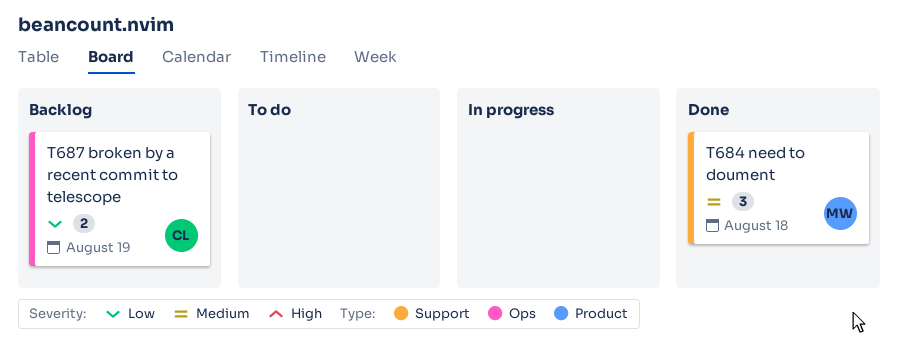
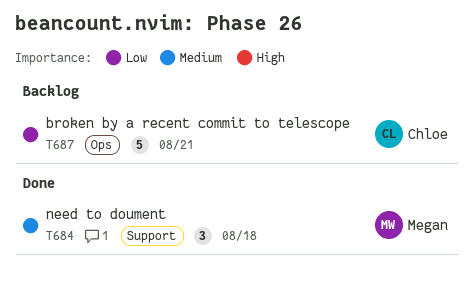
T687, estimate: 2 -> 5
T687, due: Aug 19 -> Aug 21

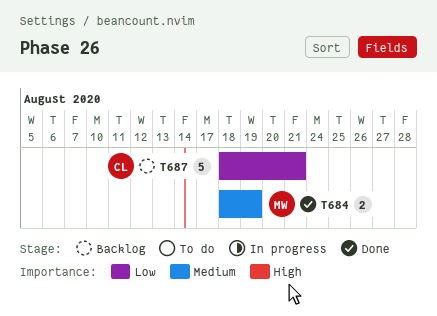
T684, estimate: 3 -> 2
T684, due: Aug 18 -> Aug 19

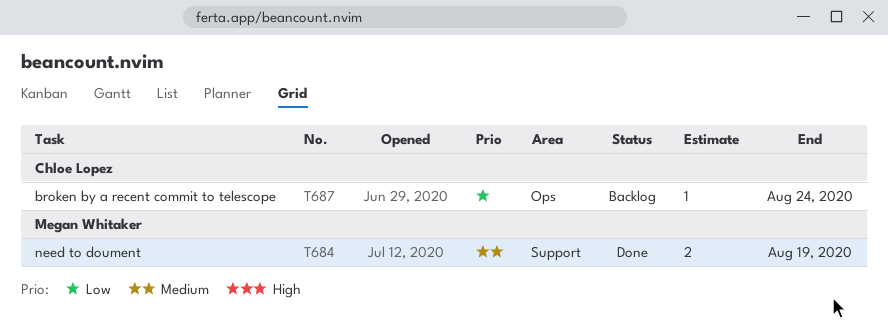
T687, estimate: 5 -> 1
T687, due: Aug 21 -> Aug 24

